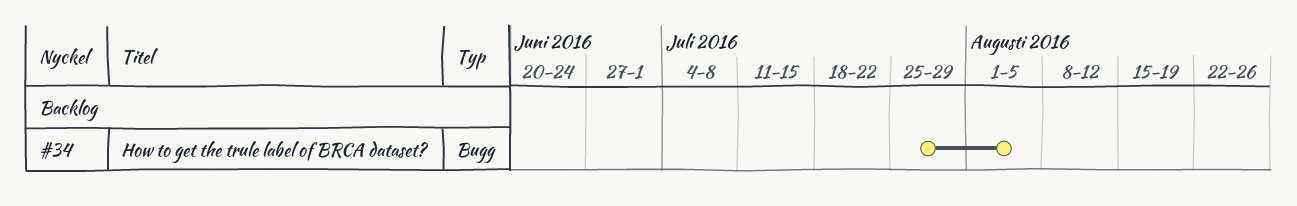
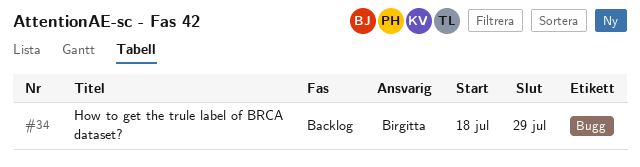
#34, start: Jul 25 -> Jul 18
#34, due: Aug 5 -> Jul 29

